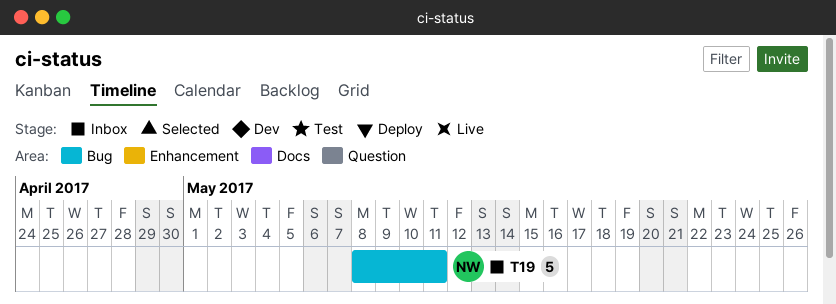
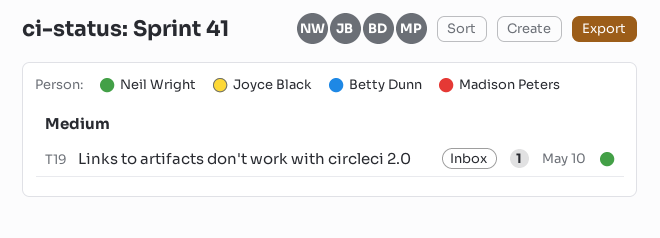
T19, estimate: 5 -> 1
T19, due: May 11 -> May 10

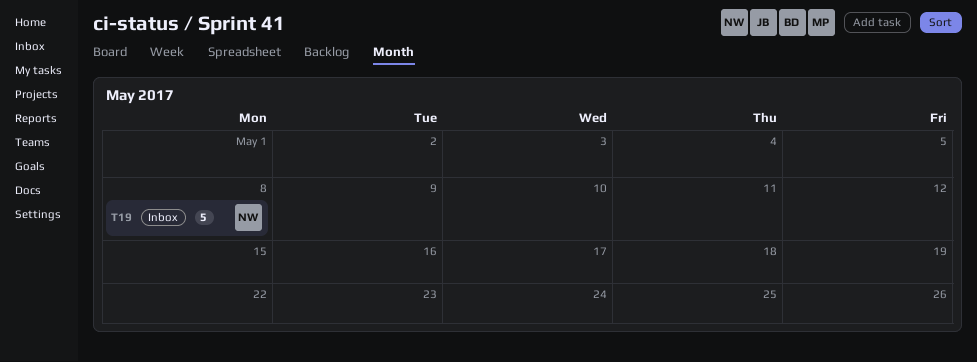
T19, estimate: 1 -> 5
T19, due: May 10 -> May 8

